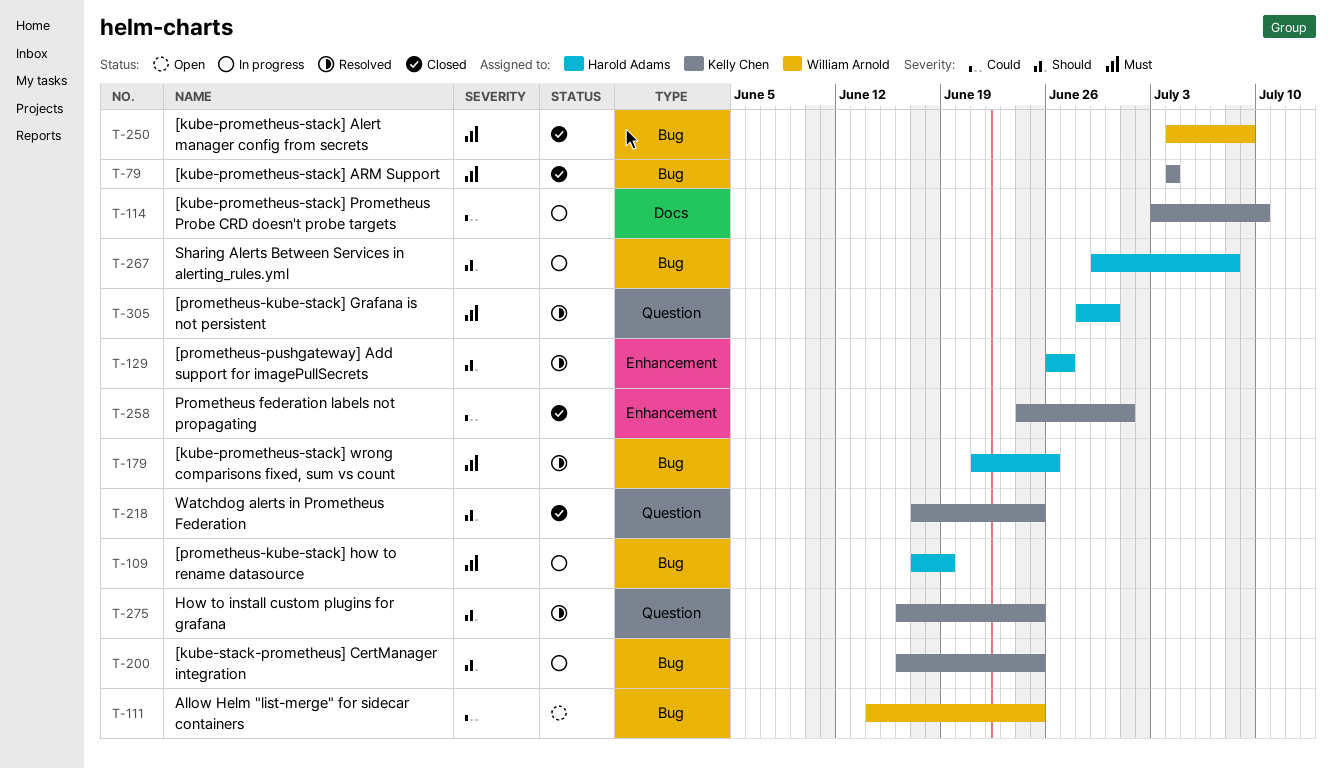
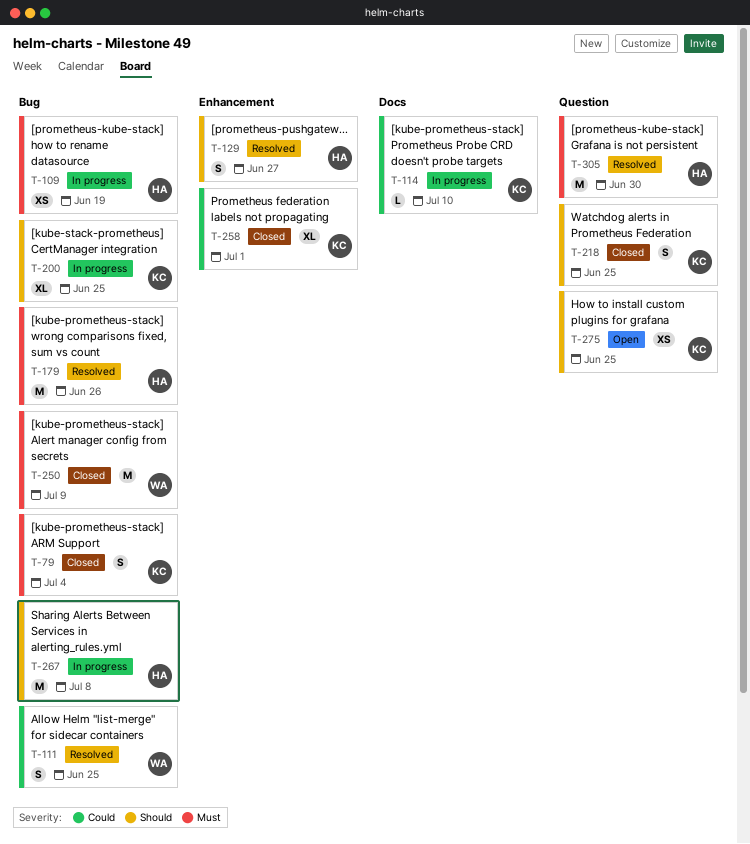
T-111, status: Open -> Resolved
T-275, status: Resolved -> Open

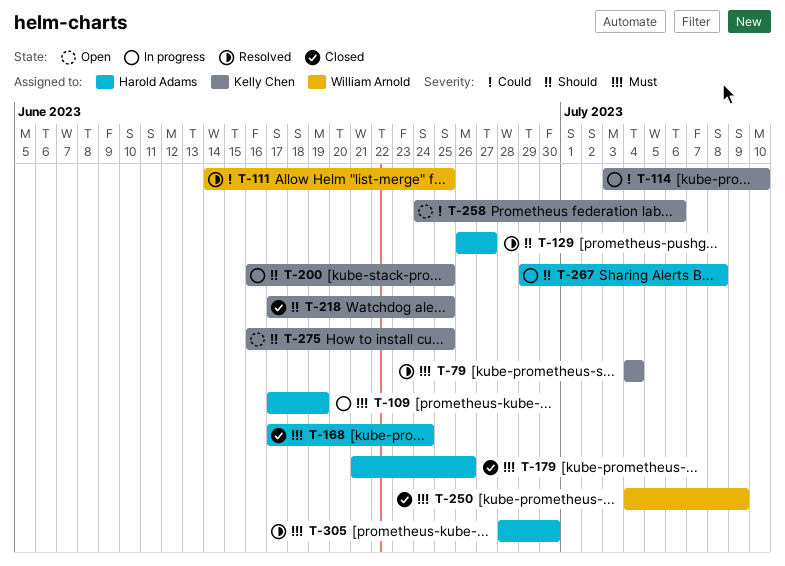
T-79, status: Closed -> Resolved
T-168: none -> present
T-179, status: Resolved -> Closed
T-258, status: Closed -> Open
T-258, due: Jul 1 -> Jul 6

